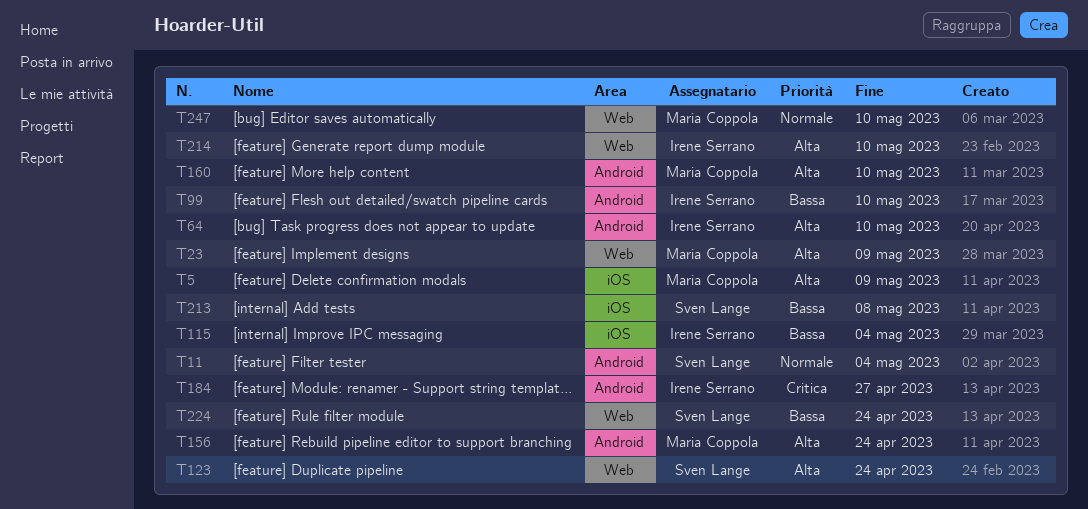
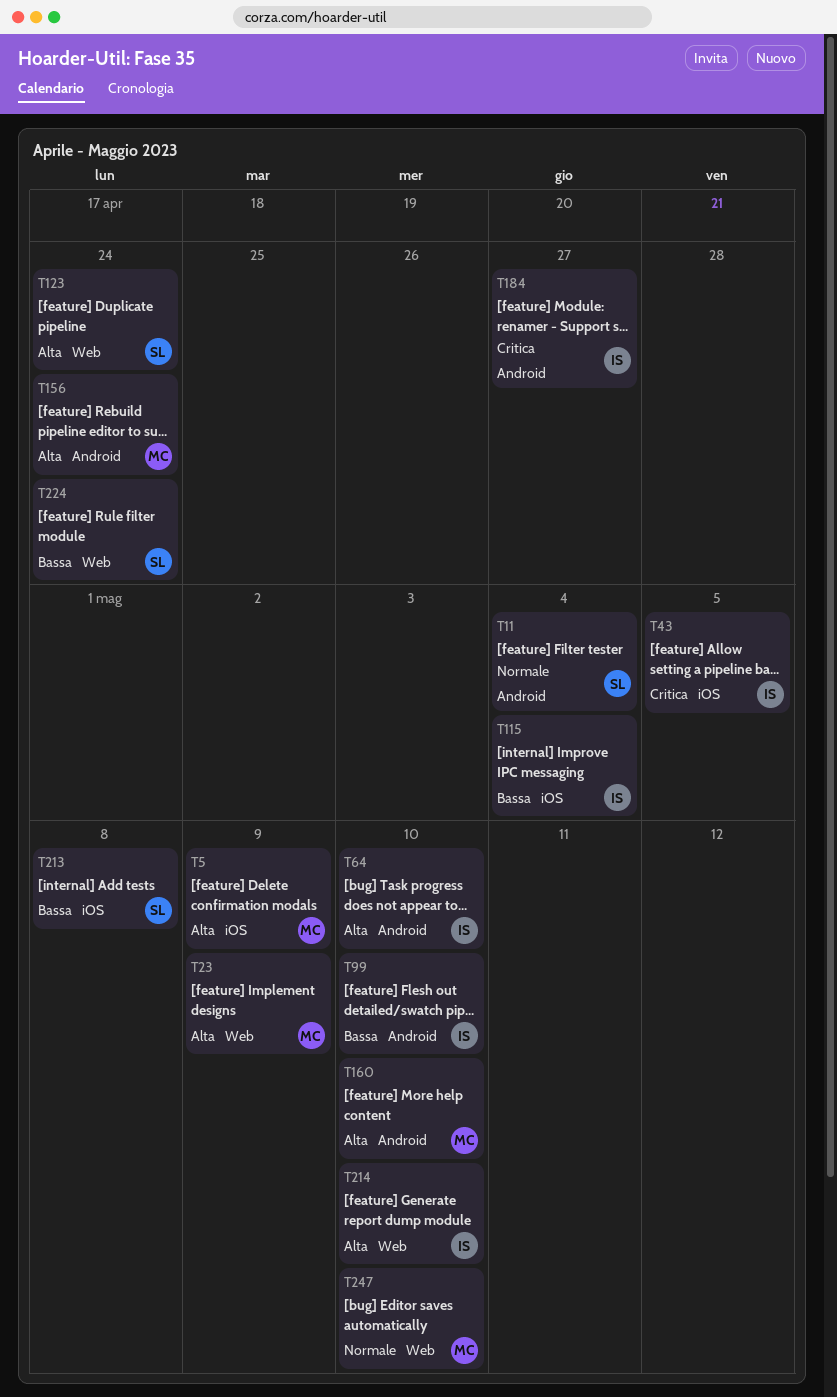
T43: none -> present

